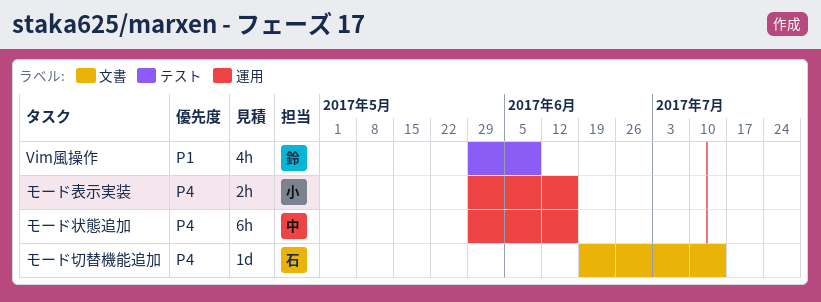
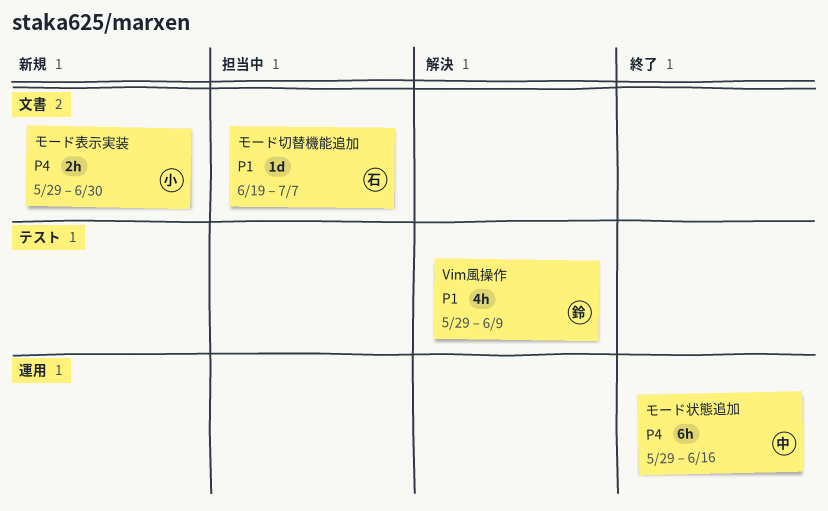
モード切替機能追加, priority: P4 -> P1
モード切替機能追加, due: Jul 14 -> Jul 7
モード表示実装, label: 運用 -> 文書
モード表示実装, due: Jun 16 -> Jun 30

